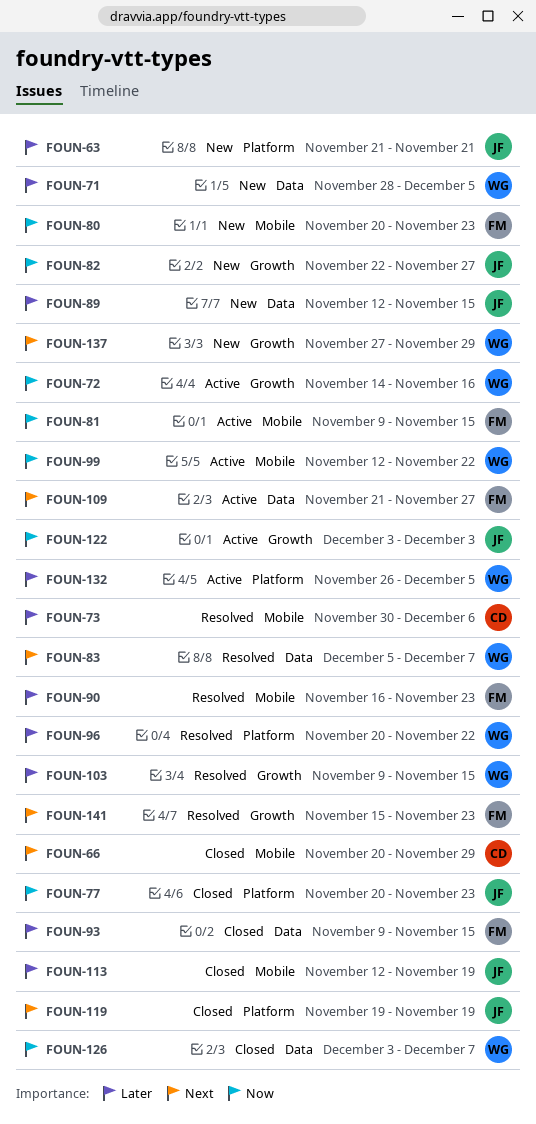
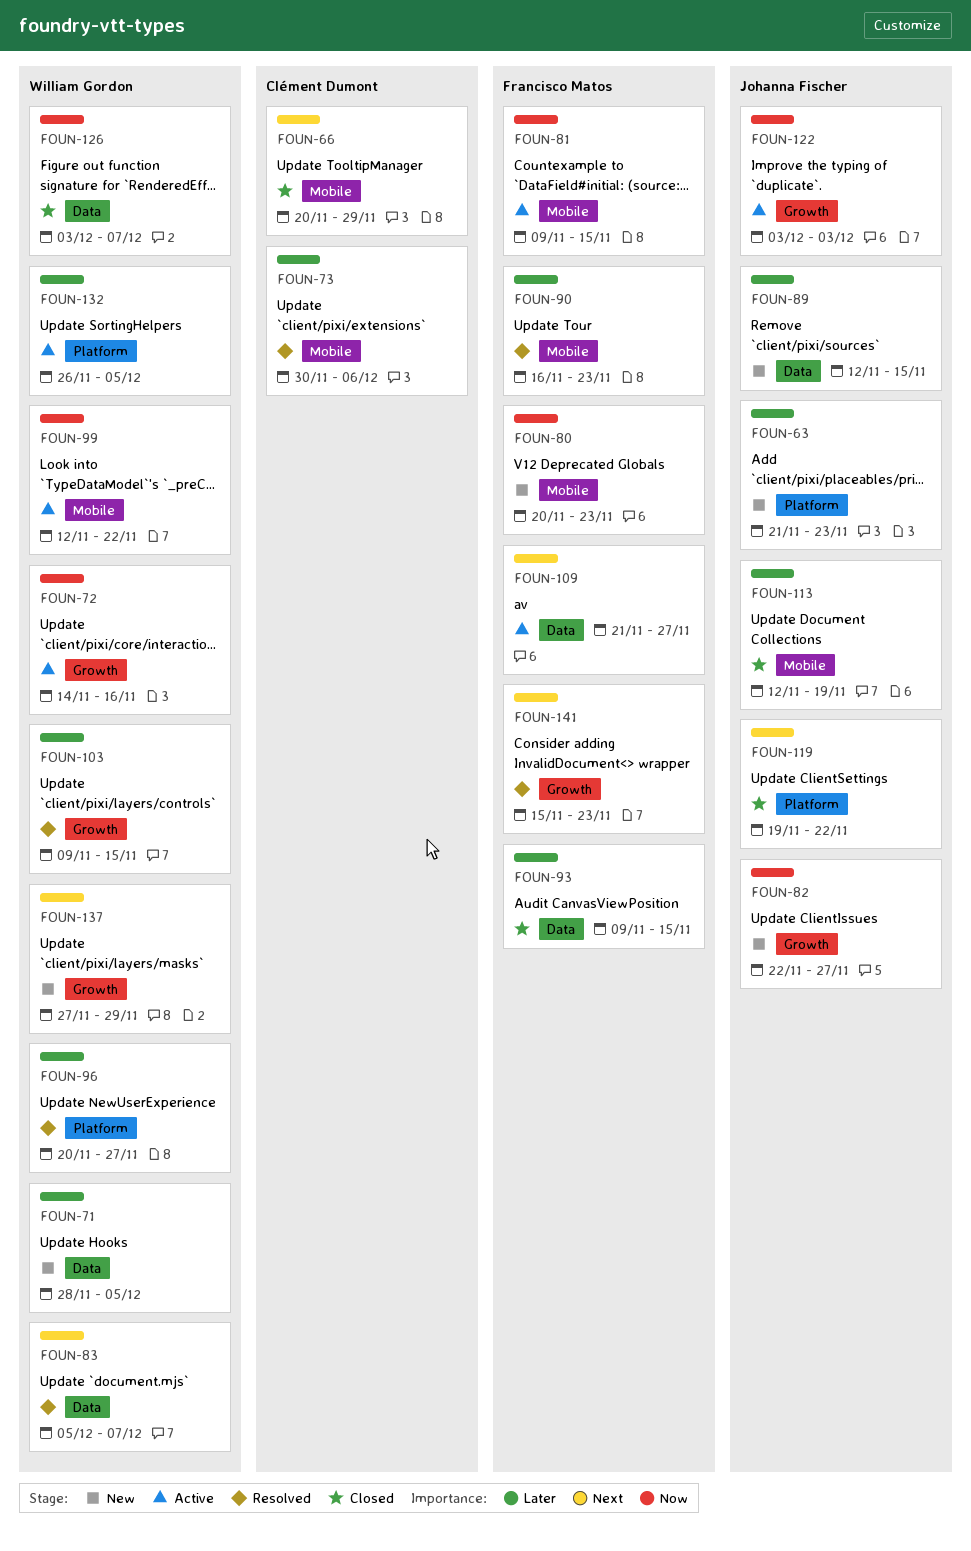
FOUN-63, due: Nov 21 -> Nov 23
FOUN-77: present -> none
FOUN-96, due: Nov 22 -> Nov 27
FOUN-119, due: Nov 19 -> Nov 22

